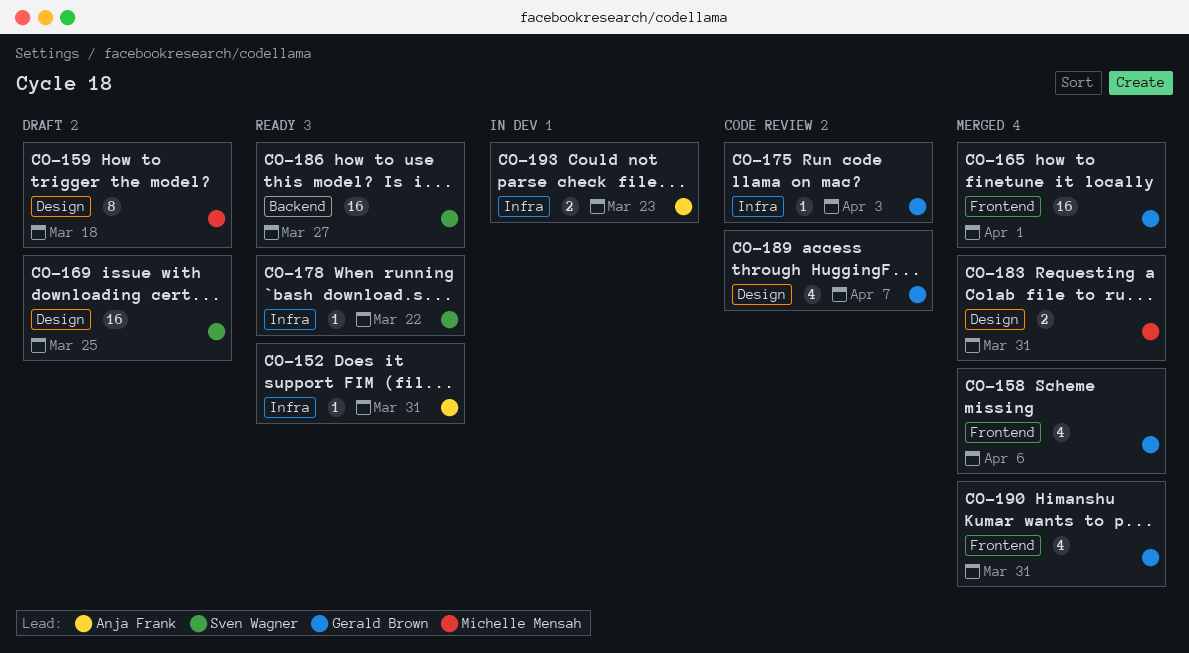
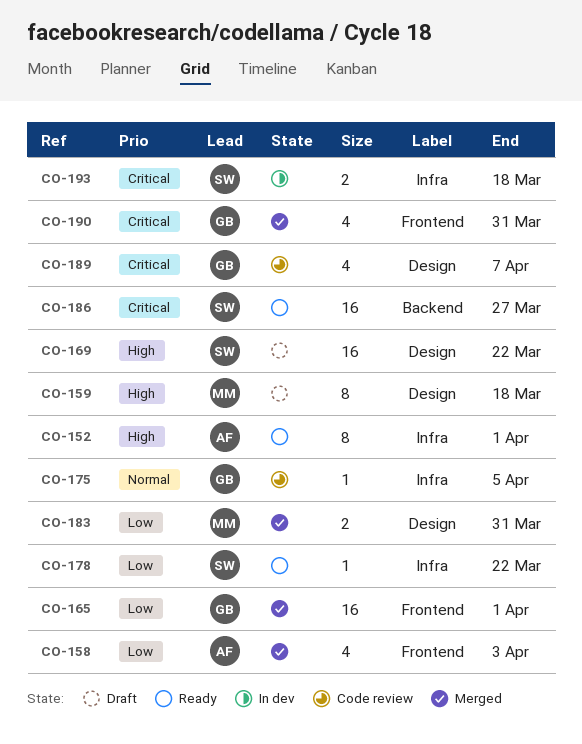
CO-152, estimate: 1 -> 8
CO-152, due: Mar 31 -> Apr 1
CO-158, owner: Gerald Brown -> Anja Frank
CO-158, due: Apr 6 -> Apr 3
CO-169, due: Mar 25 -> Mar 22
CO-175, due: Apr 3 -> Apr 5
CO-193, owner: Anja Frank -> Sven Wagner
CO-193, due: Mar 23 -> Mar 18

